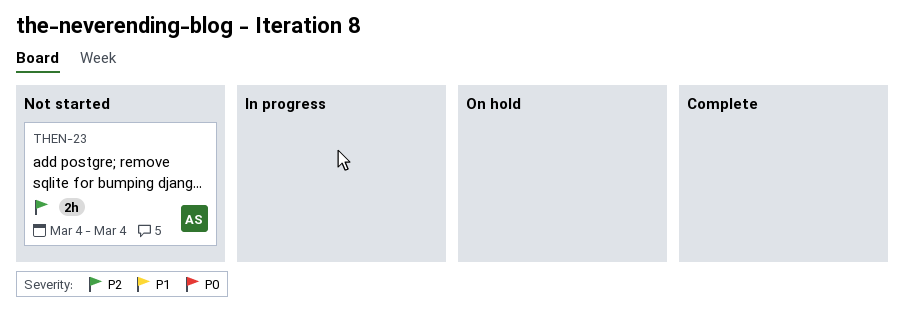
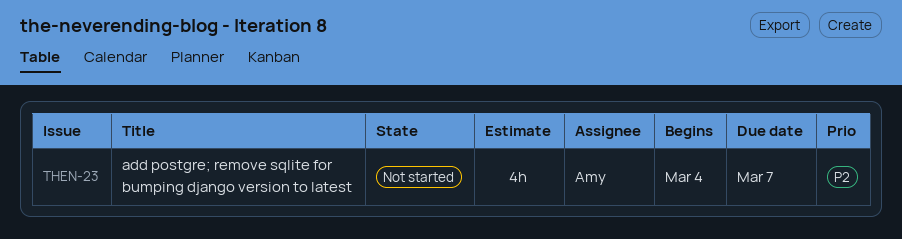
THEN-23, estimate: 2h -> 4h
THEN-23, due: Mar 4 -> Mar 7

